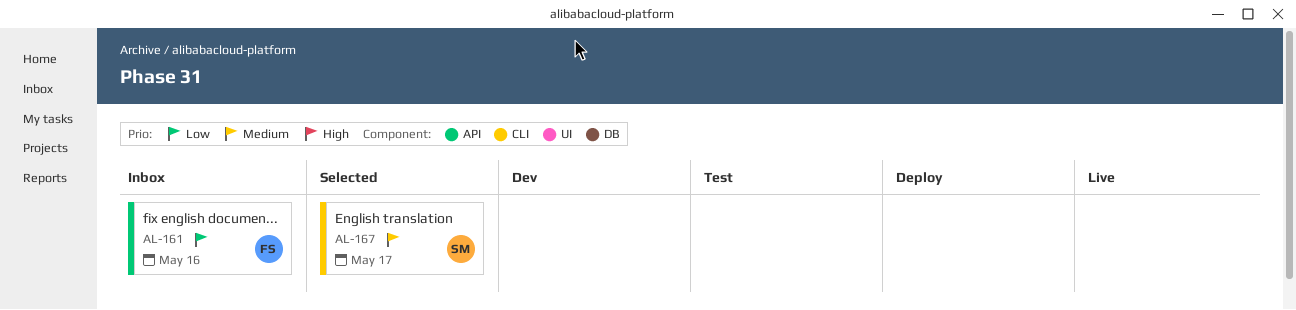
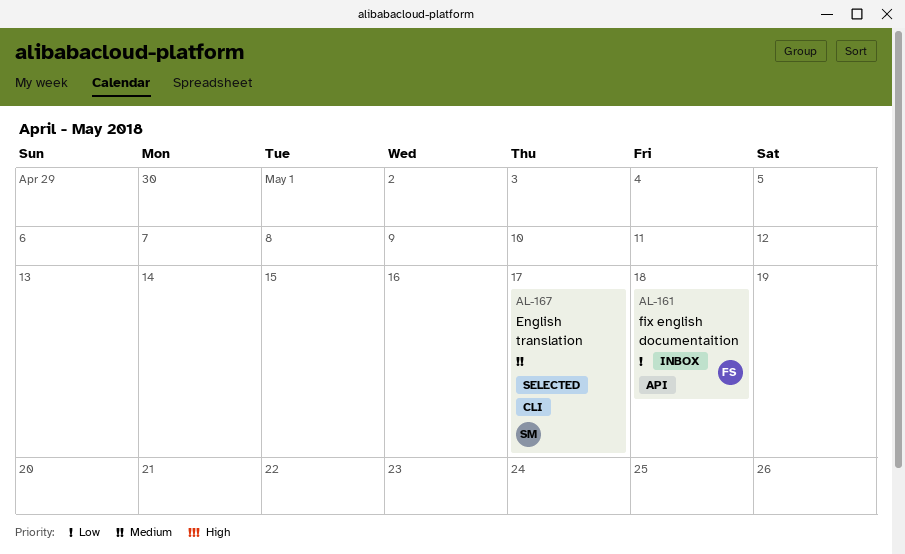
AL-161, due: May 16 -> May 18

